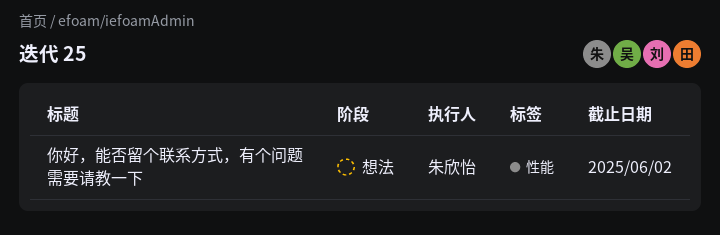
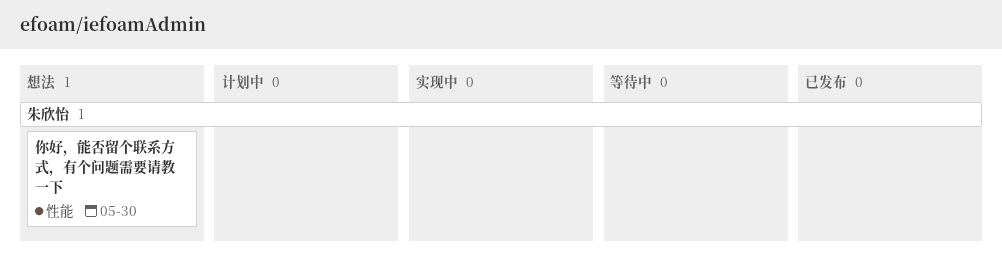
你好，能否留个联系方式，有个问题需要请教一下, due: Jun 2 -> May 30

